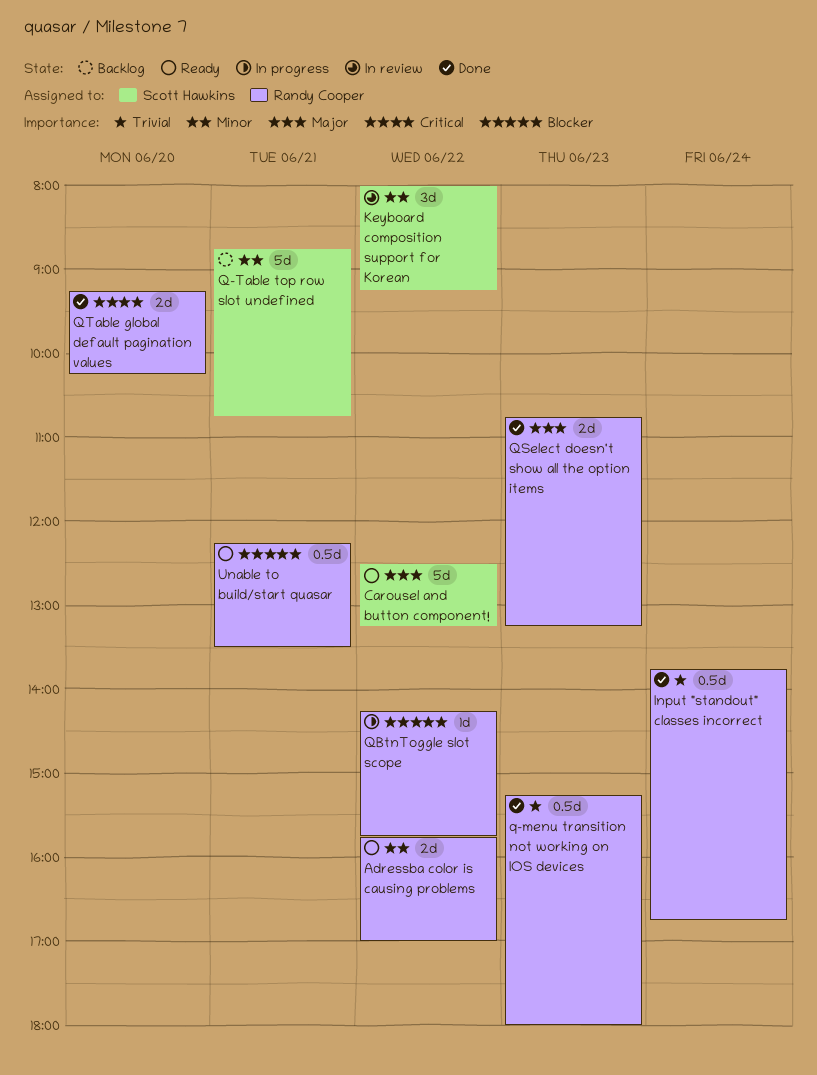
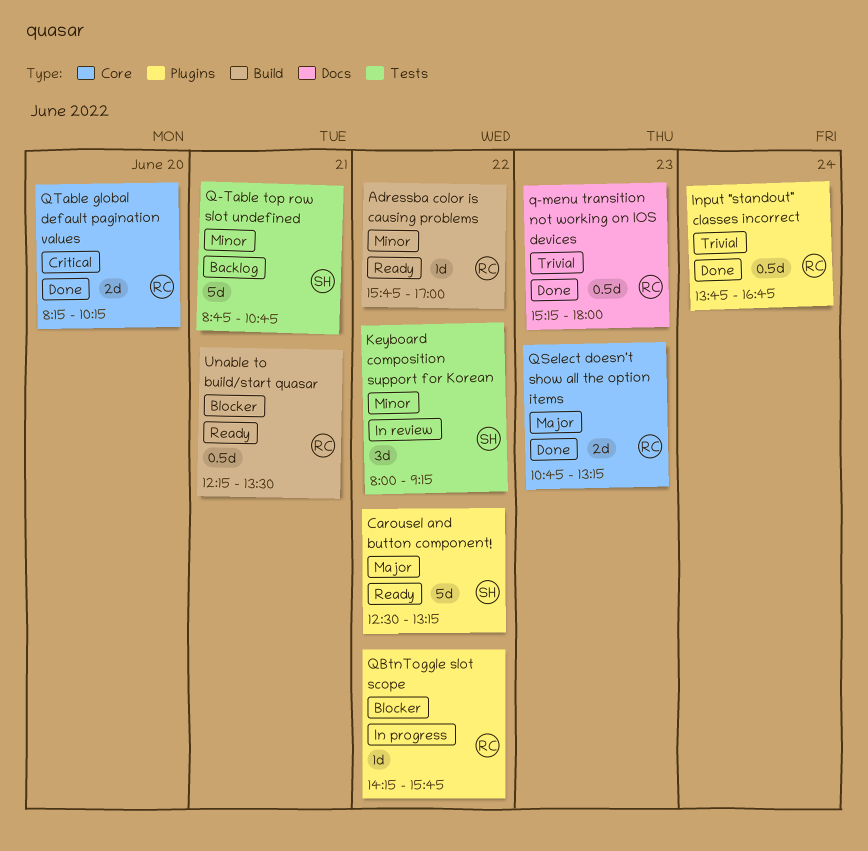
Adressba color is causing problems, estimate: 2d -> 1d
QTable global default pagination values, begins: 09:15 -> 08:15

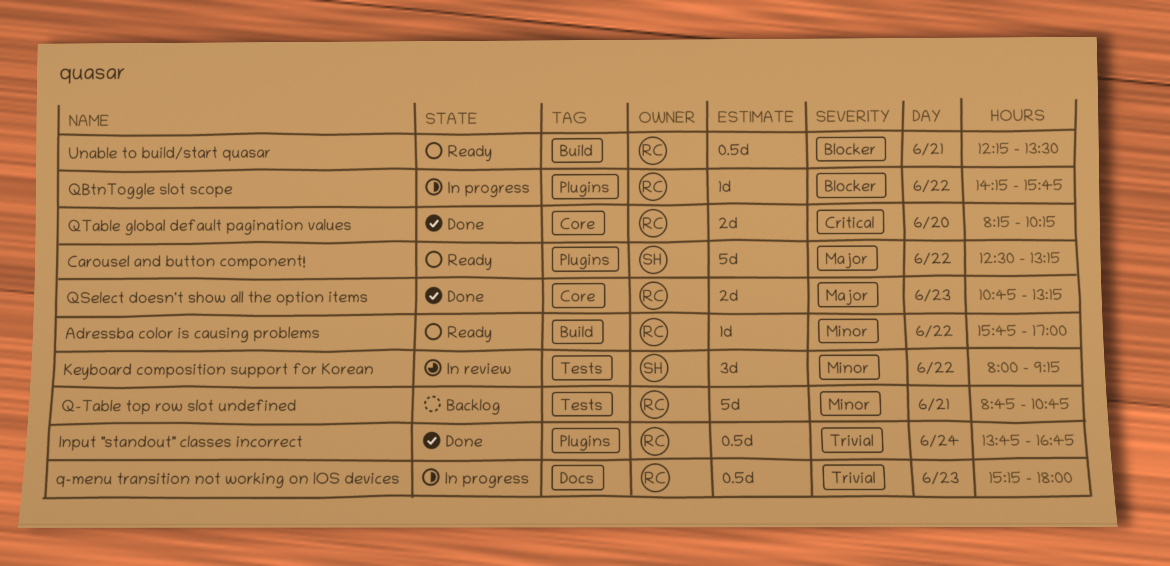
q-menu transition not working on IOS devices, status: Done -> In progress
Q-Table top row slot undefined, owner: SH -> RC

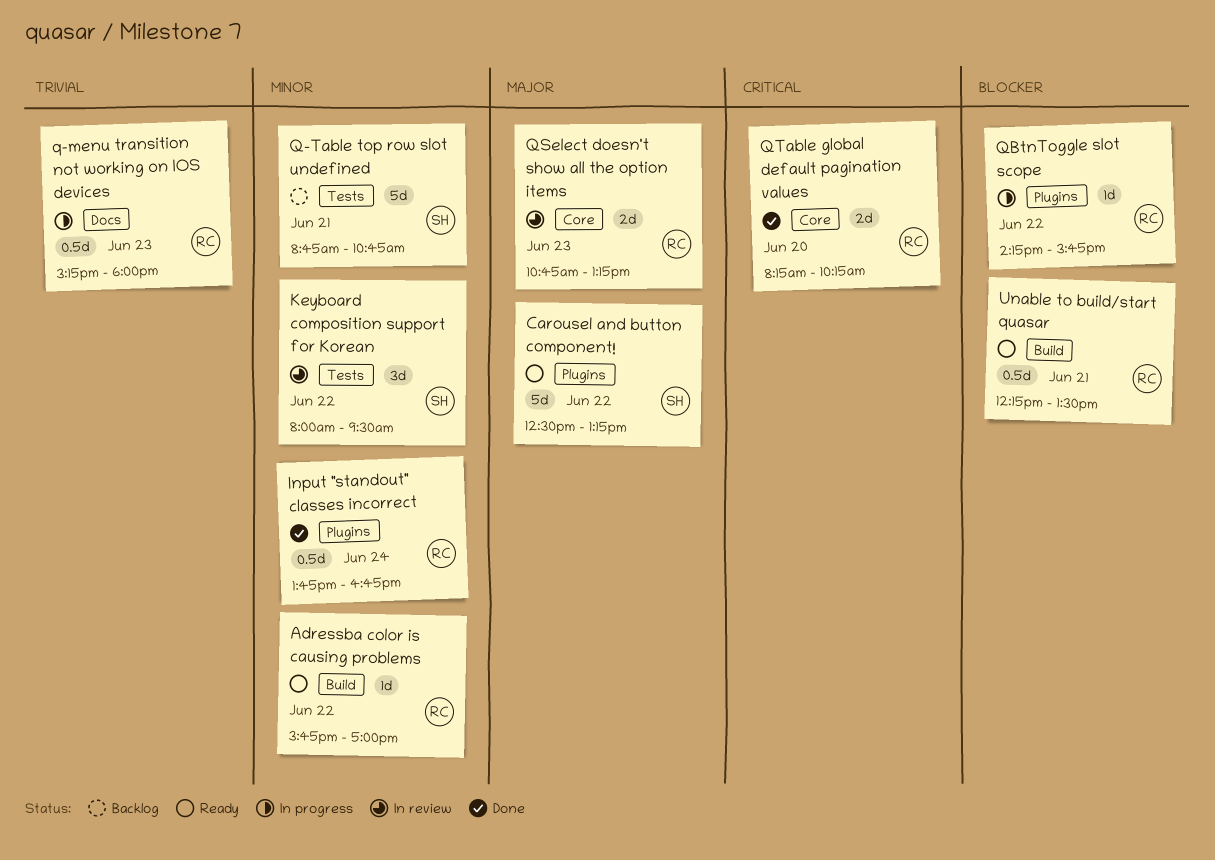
Input "standout" classes incorrect, priority: Trivial -> Minor
Keyboard composition support for Korean, ends: 09:15 -> 09:30
Q-Table top row slot undefined, owner: RC -> SH
QSelect doesn't show all the option items, status: Done -> In review

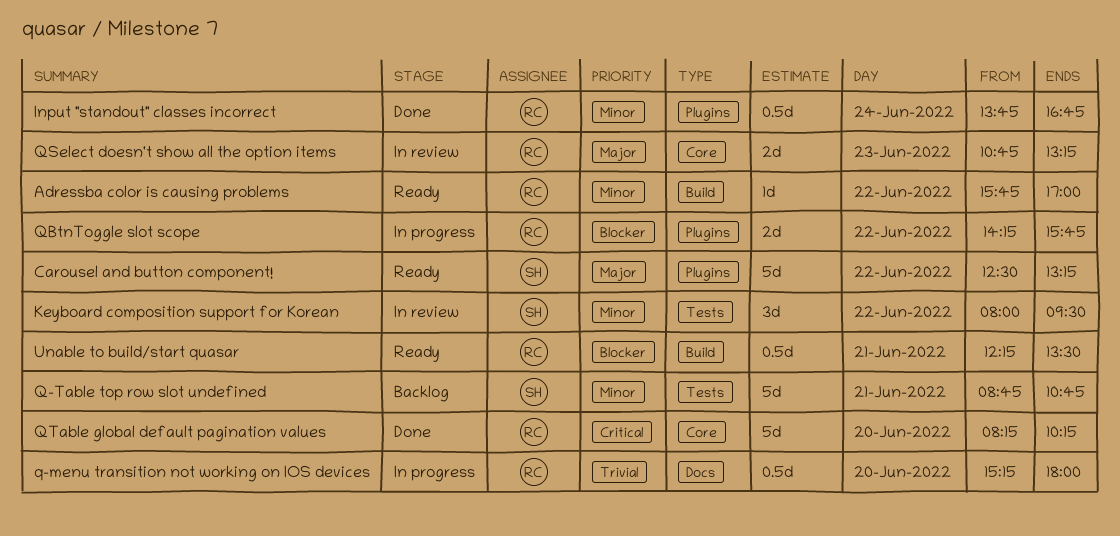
q-menu transition not working on IOS devices, day: Jun 23 -> Jun 20
QBtnToggle slot scope, estimate: 1d -> 2d
QTable global default pagination values, estimate: 2d -> 5d

